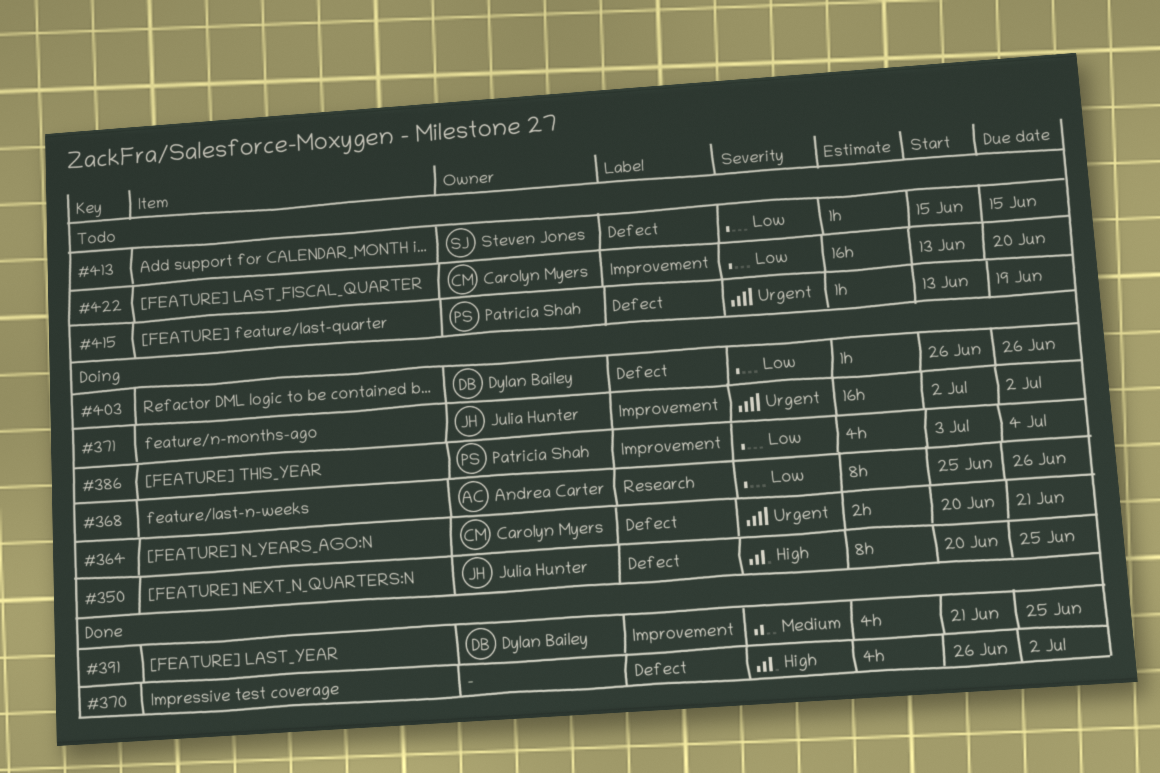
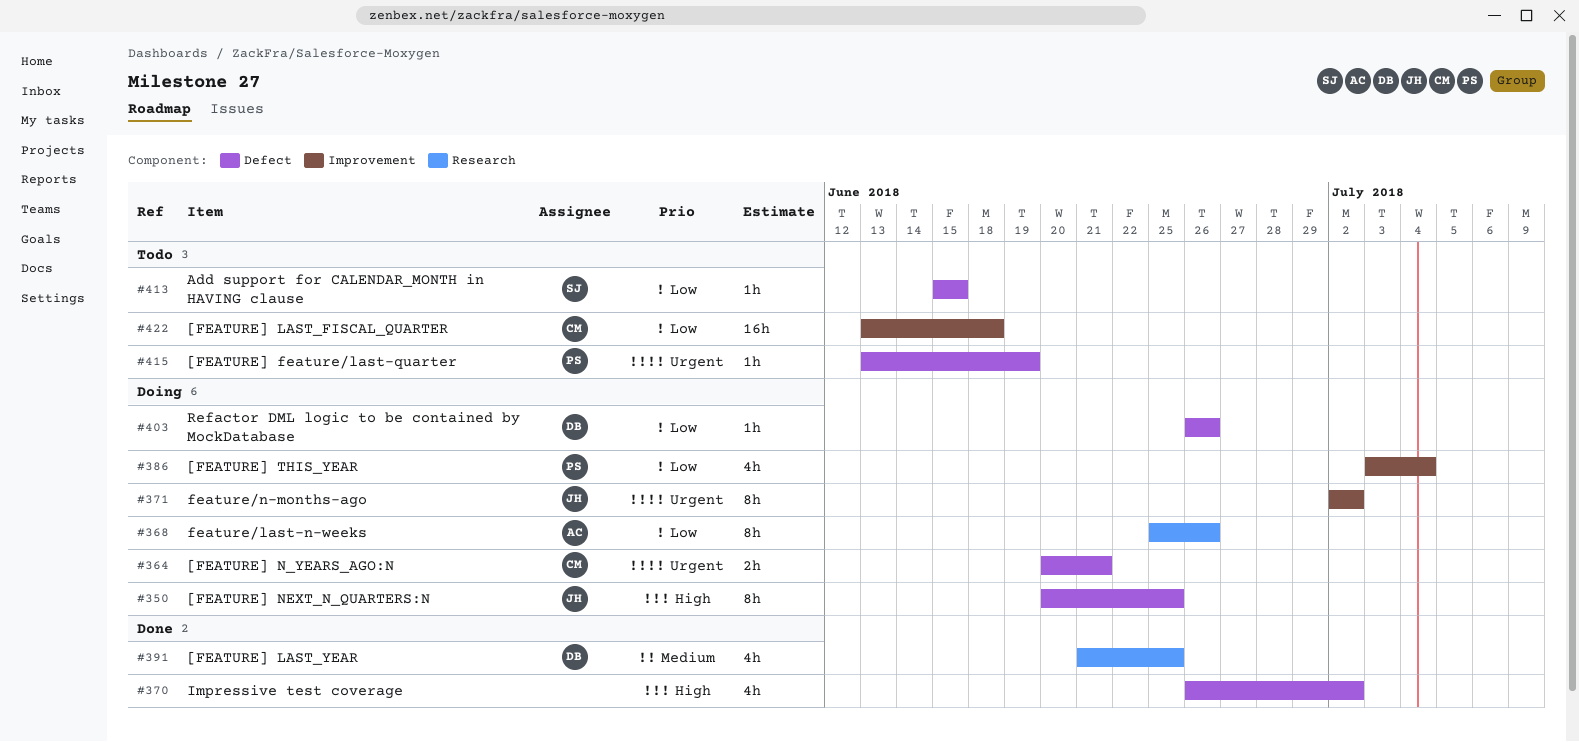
#371, estimate: 16h -> 8h
#391, label: Improvement -> Research
#422, due: Jun 20 -> Jun 18

